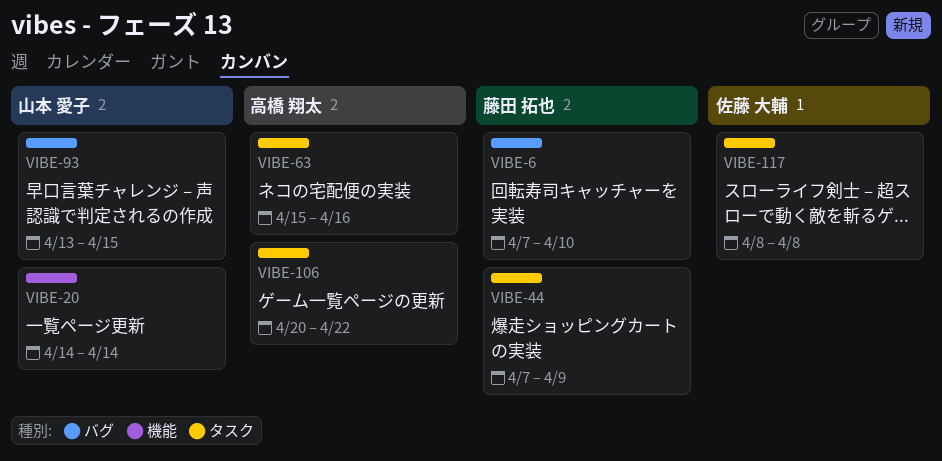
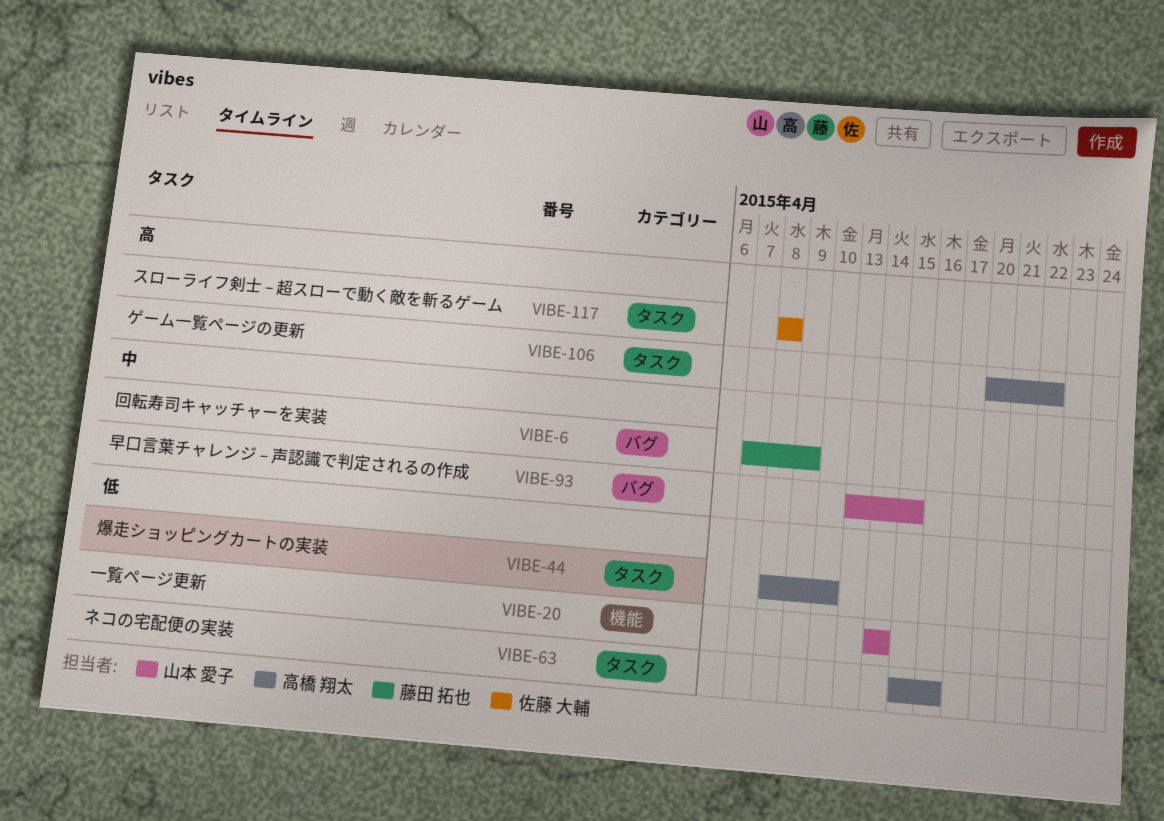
VIBE-6, due: Apr 10 -> Apr 9
VIBE-44, owner: 藤田 拓也 -> 高橋 翔太
VIBE-44, start: Apr 7 -> Apr 8
VIBE-44, due: Apr 9 -> Apr 10

